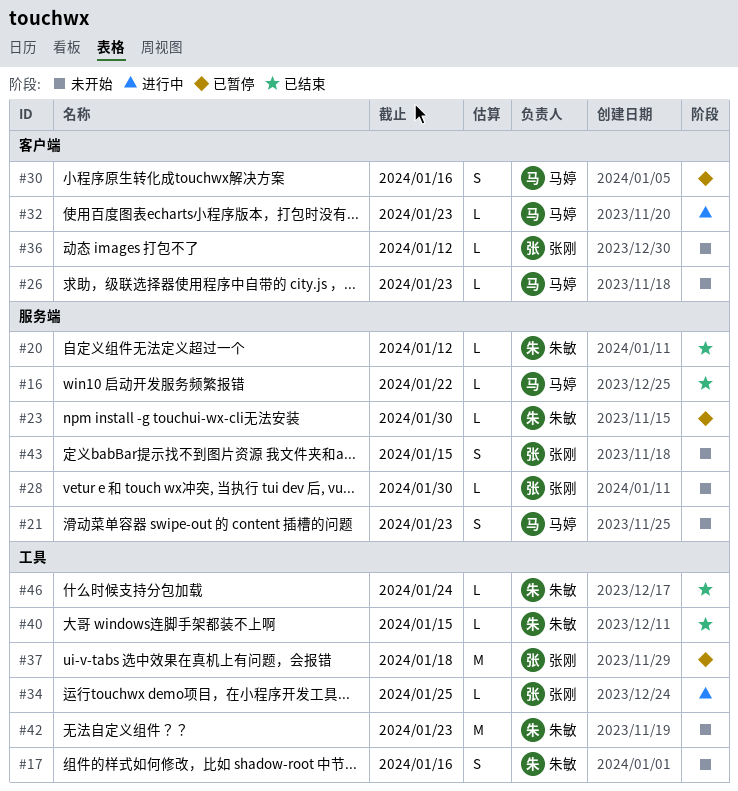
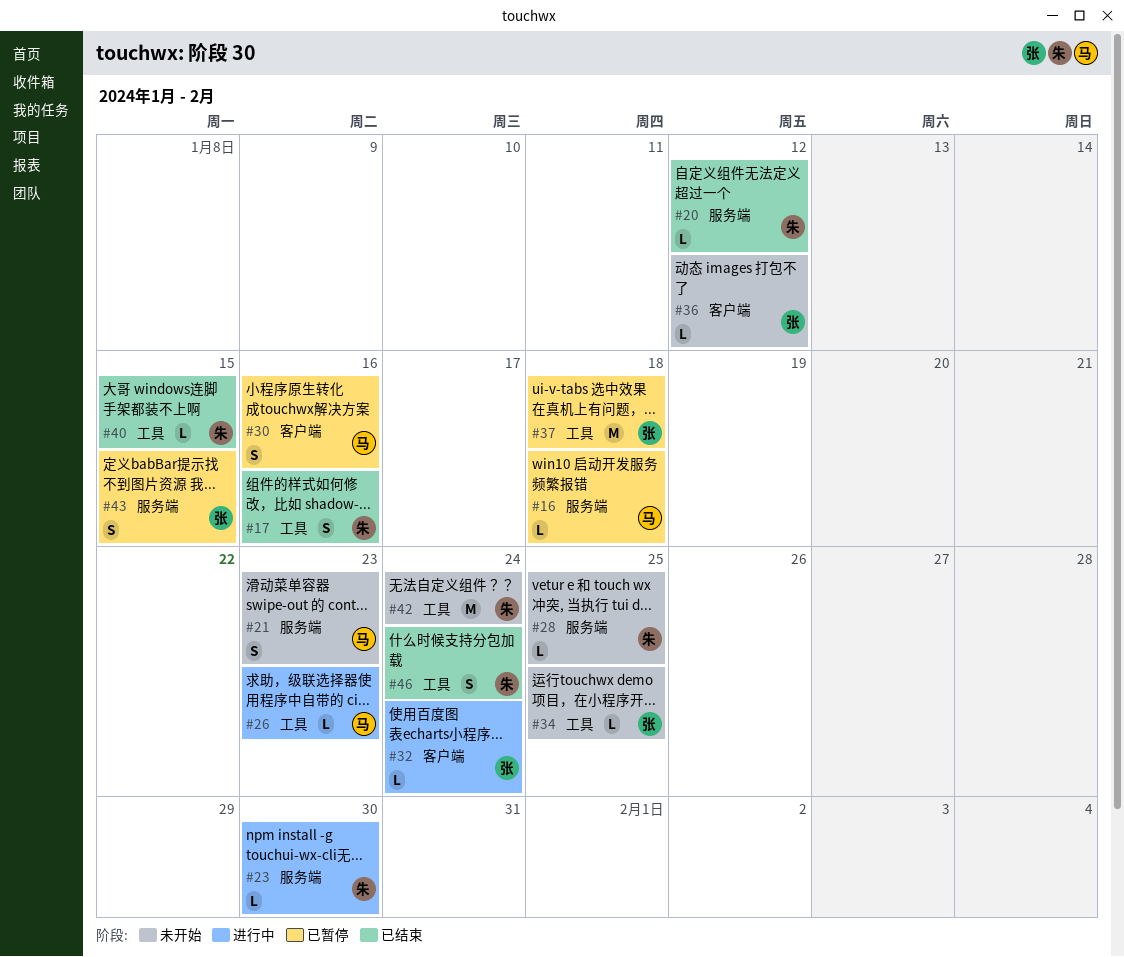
#16, status: 已结束 -> 已暂停
#16, due: Jan 22 -> Jan 18
#17, status: 未开始 -> 已结束
#23, status: 已暂停 -> 进行中
#26, status: 未开始 -> 进行中
#26, label: 客户端 -> 工具
#28, owner: 张刚 -> 朱敏
#28, due: Jan 30 -> Jan 25
#32, owner: 马婷 -> 张刚
#32, due: Jan 23 -> Jan 24
#34, status: 进行中 -> 未开始
#42, due: Jan 23 -> Jan 24
#43, status: 未开始 -> 已暂停
#46, estimate: L -> S

